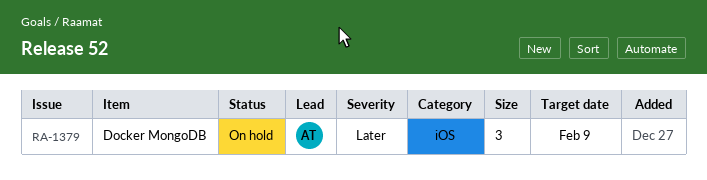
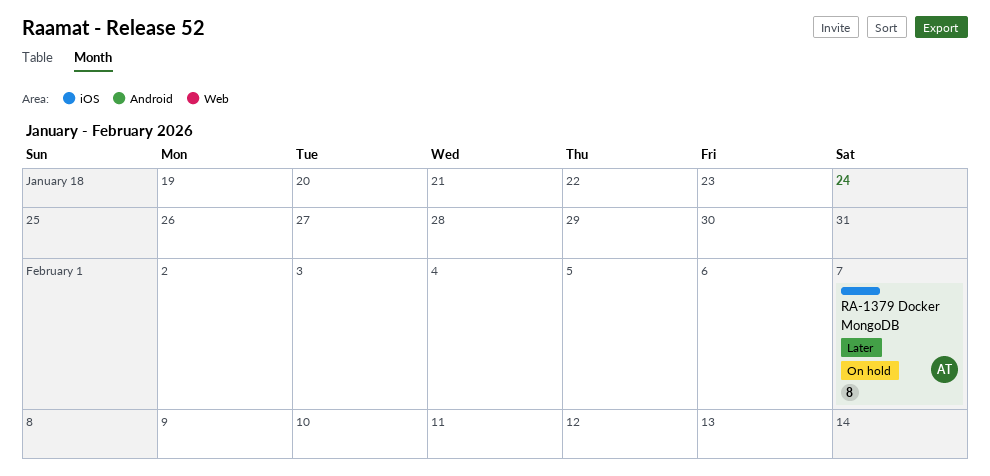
RA-1379, estimate: 3 -> 8
RA-1379, due: Feb 9 -> Feb 7

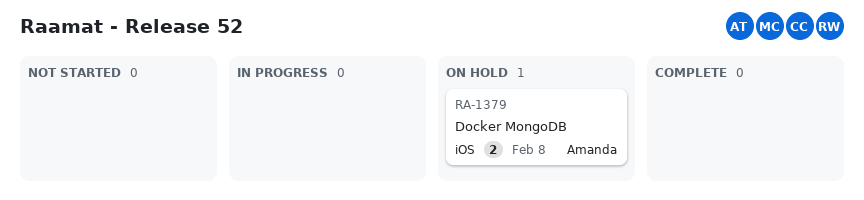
RA-1379, estimate: 8 -> 2
RA-1379, due: Feb 7 -> Feb 8

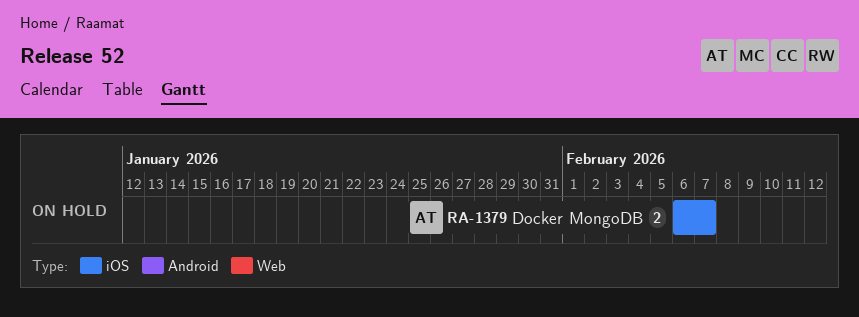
RA-1379, due: Feb 8 -> Feb 7

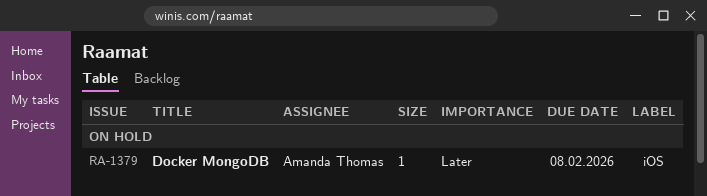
RA-1379, estimate: 2 -> 1
RA-1379, due: Feb 7 -> Feb 8

